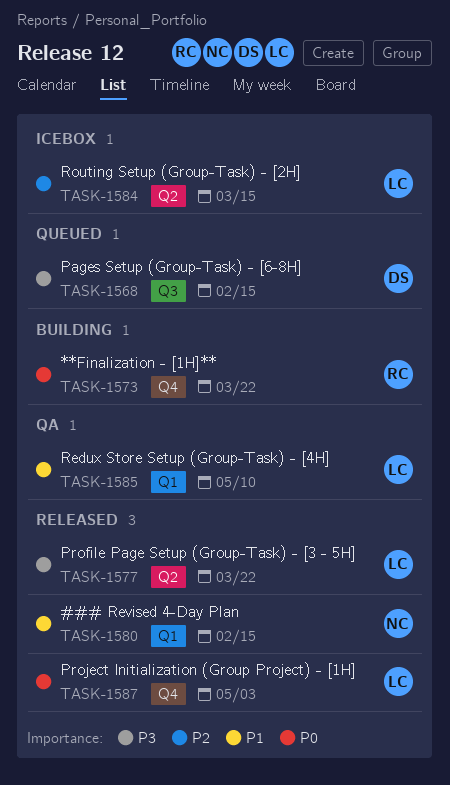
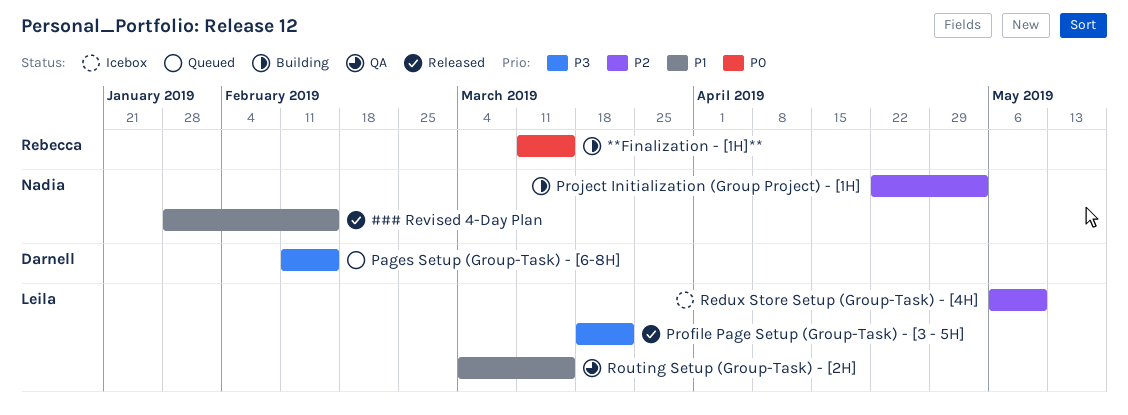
**Finalization - [1H]**, due: Mar 22 -> Mar 15
Project Initialization (Group Project) - [1H], status: Released -> Building
Project Initialization (Group Project) - [1H], owner: Leila -> Nadia
Project Initialization (Group Project) - [1H], priority: P0 -> P2
Redux Store Setup (Group-Task) - [4H], status: QA -> Icebox
Redux Store Setup (Group-Task) - [4H], priority: P1 -> P2
Routing Setup (Group-Task) - [2H], status: Icebox -> QA
Routing Setup (Group-Task) - [2H], priority: P2 -> P1

